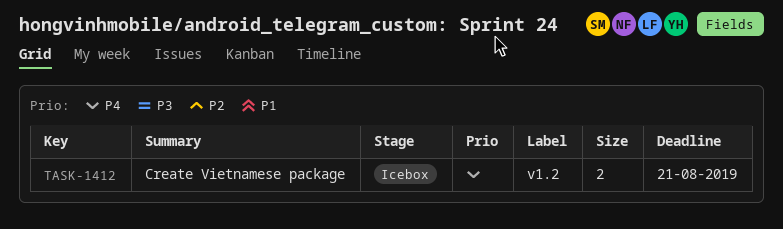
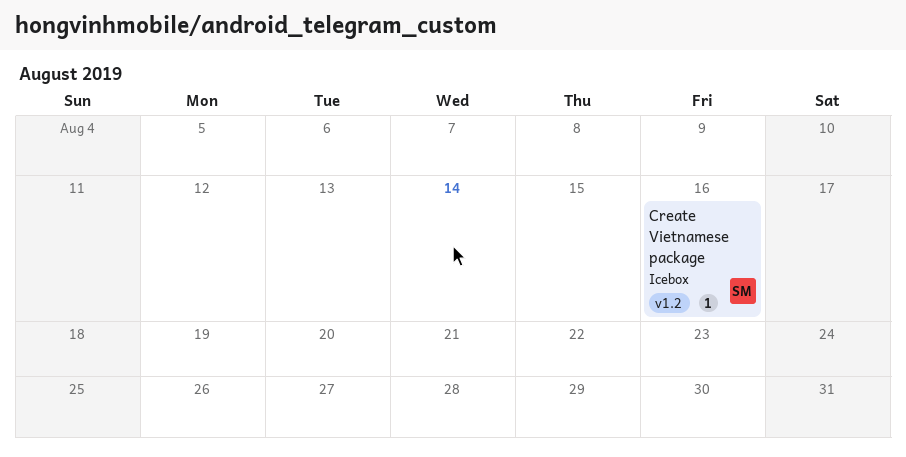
Create Vietnamese package, estimate: 2 -> 1
Create Vietnamese package, due: Aug 21 -> Aug 16

